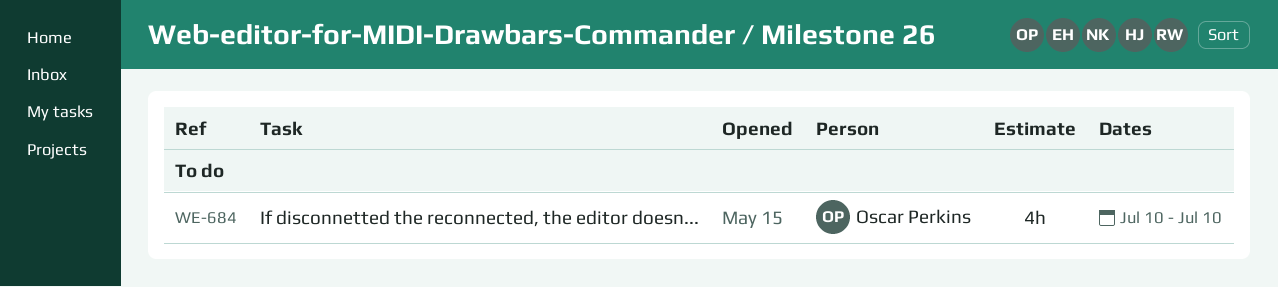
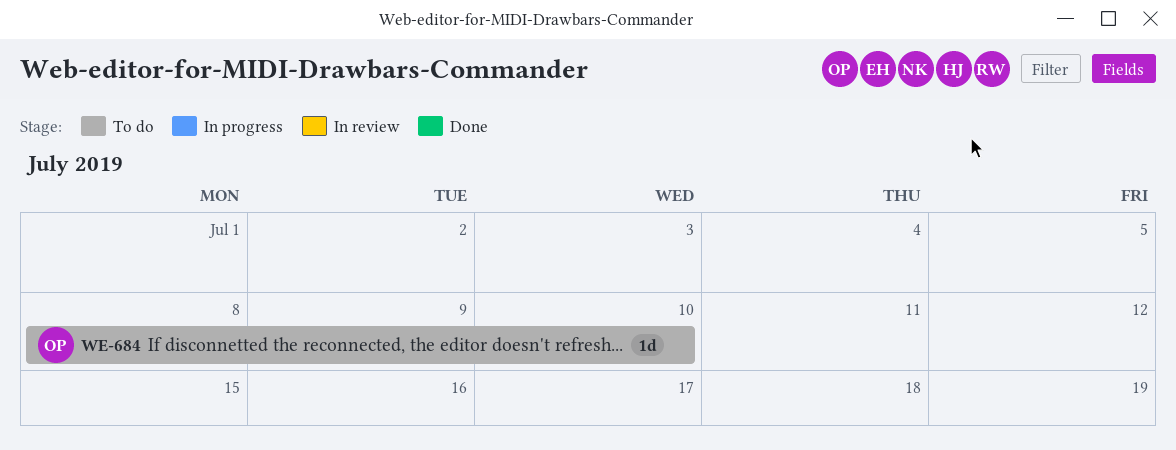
WE-684, estimate: 4h -> 1d
WE-684, start: Jul 10 -> Jul 8

